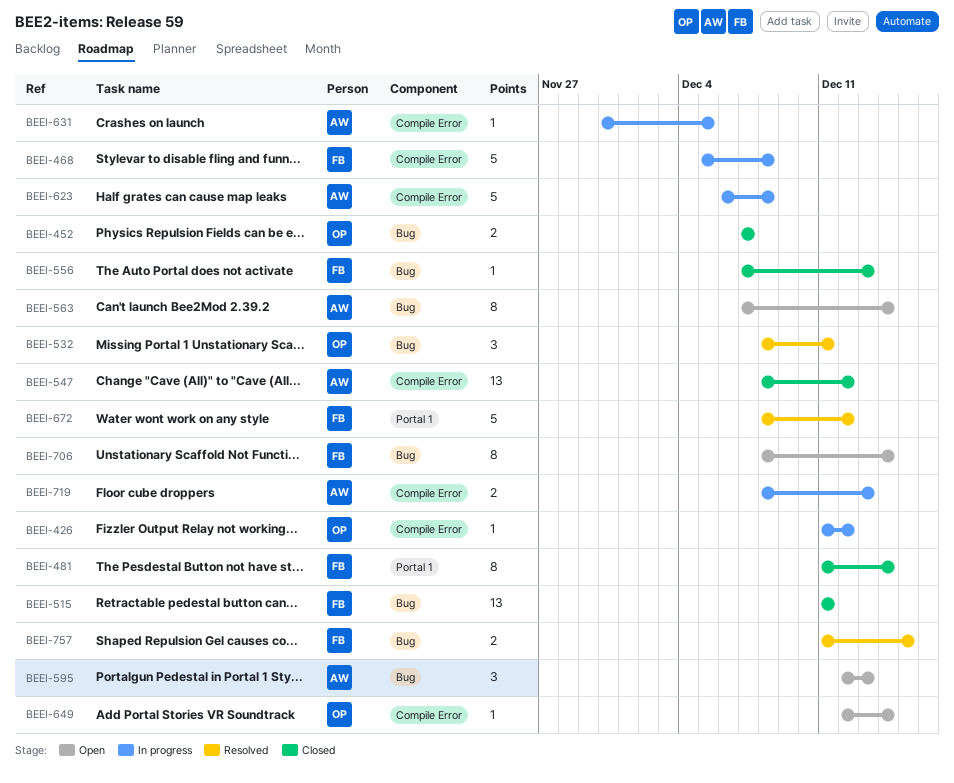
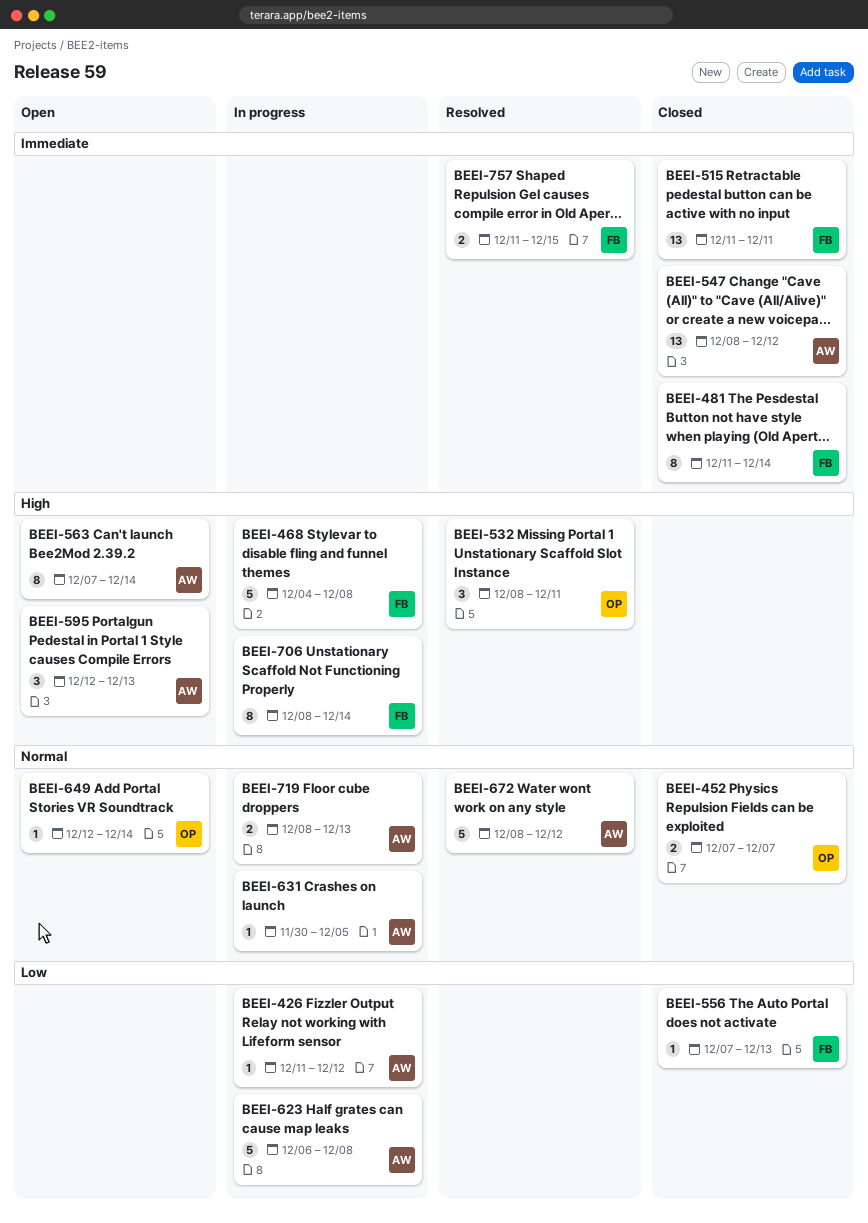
BEEI-426, owner: OP -> AW
BEEI-468, start: Dec 5 -> Dec 4
BEEI-672, owner: FB -> AW
BEEI-706, status: Open -> In progress

